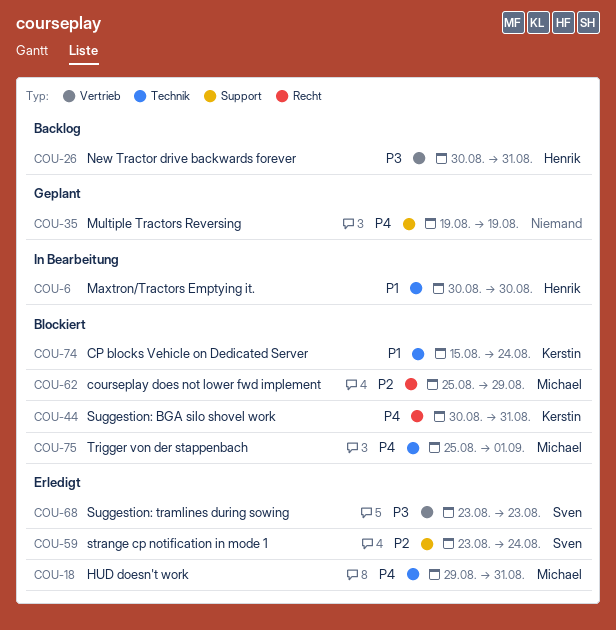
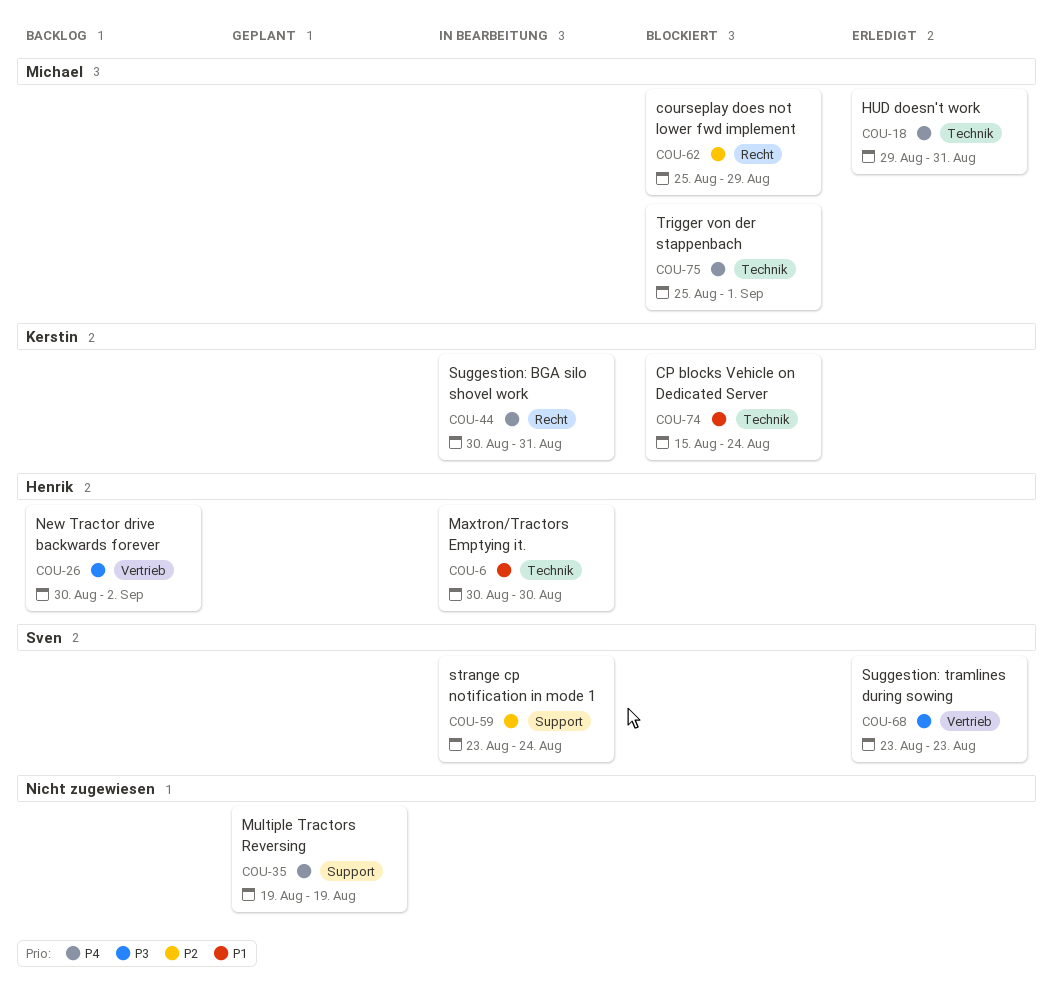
COU-26, due: Aug 31 -> Sep 2
COU-44, status: Blockiert -> In Bearbeitung
COU-59, status: Erledigt -> In Bearbeitung

